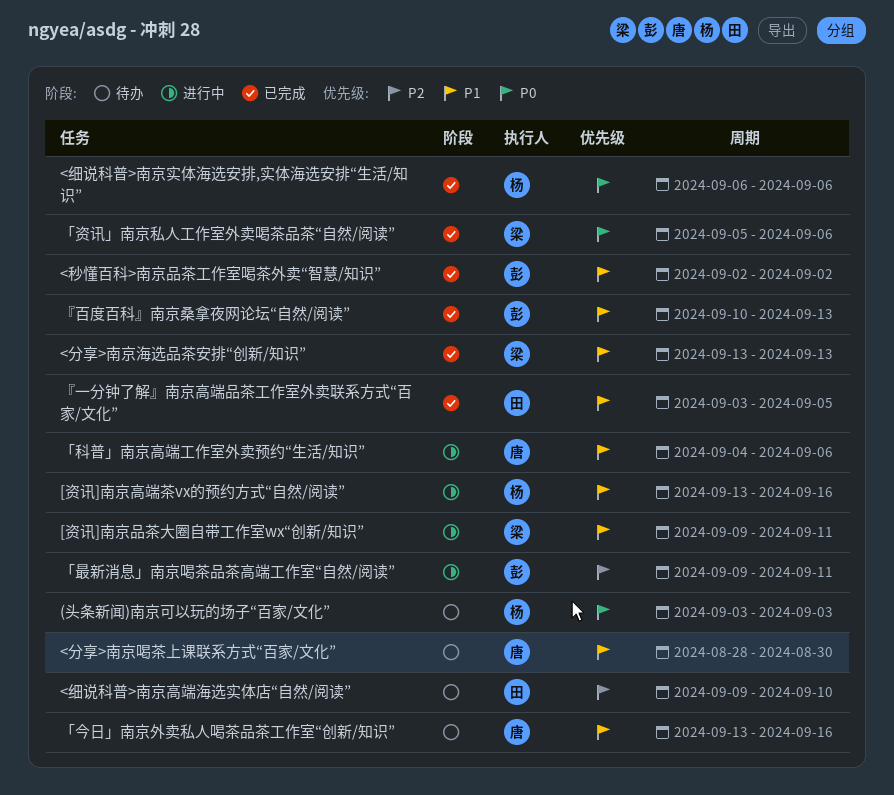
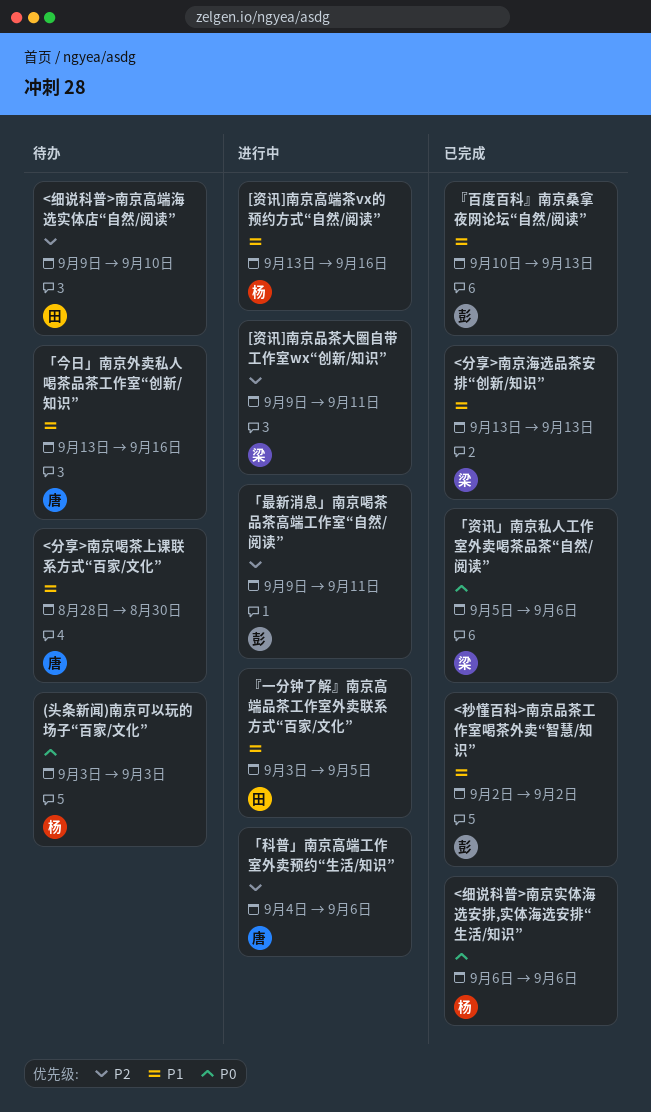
[资讯]南京品茶大圈自带工作室wx“创新/知识”, priority: P1 -> P2
「科普」南京高端工作室外卖预约“生活/知识”, priority: P1 -> P2
『一分钟了解』南京高端品茶工作室外卖联系方式“百家/文化”, status: 已完成 -> 进行中

